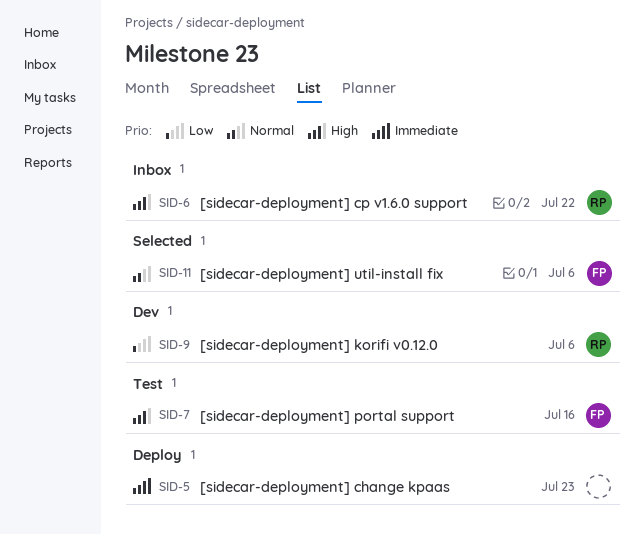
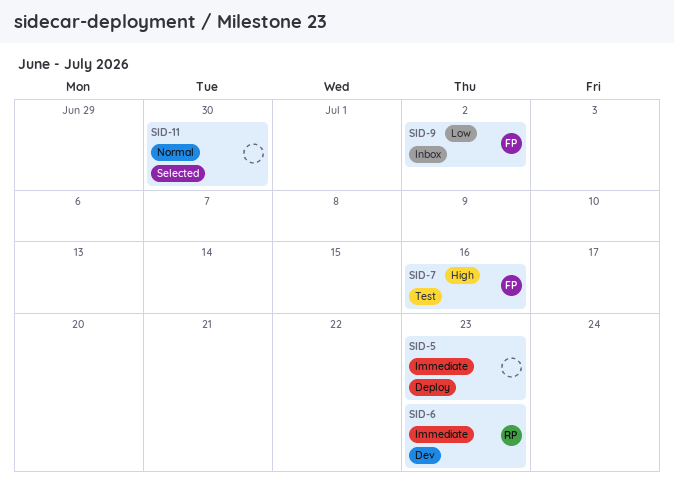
SID-6, status: Inbox -> Dev
SID-6, priority: High -> Immediate
SID-6, due: Jul 22 -> Jul 23
SID-9, status: Dev -> Inbox
SID-9, owner: RP -> FP
SID-9, due: Jul 6 -> Jul 2
SID-11, owner: FP -> none
SID-11, due: Jul 6 -> Jun 30

